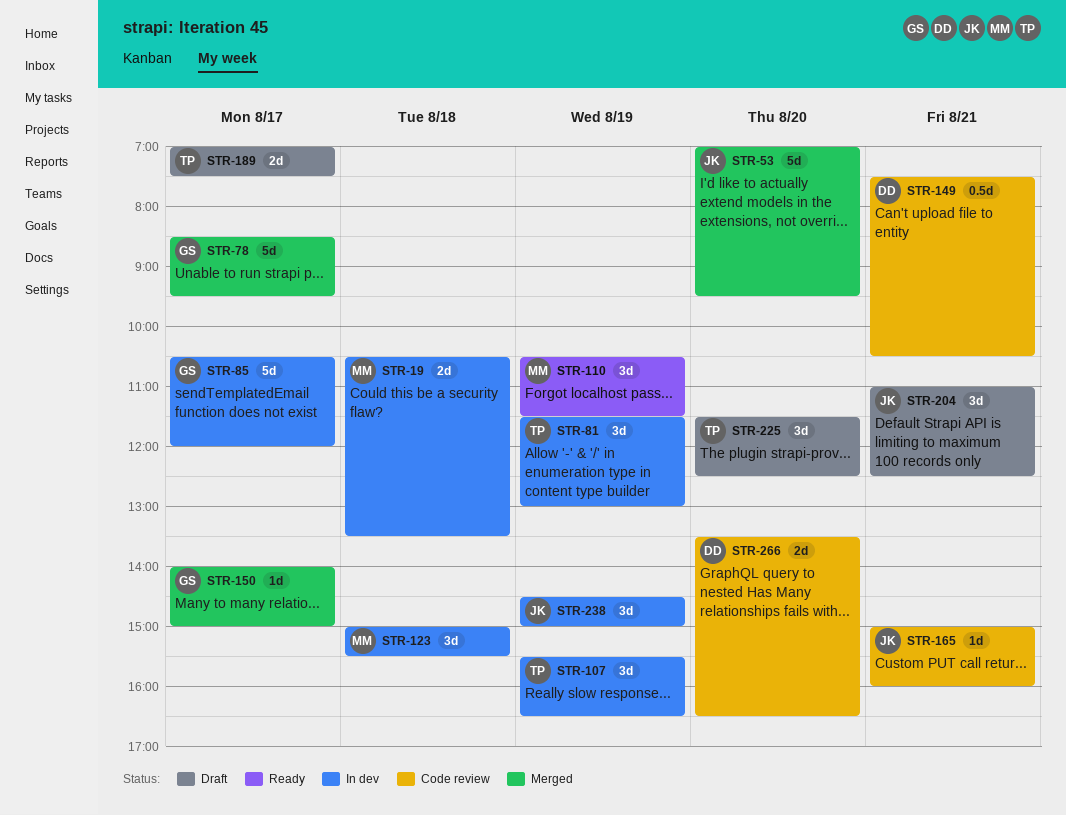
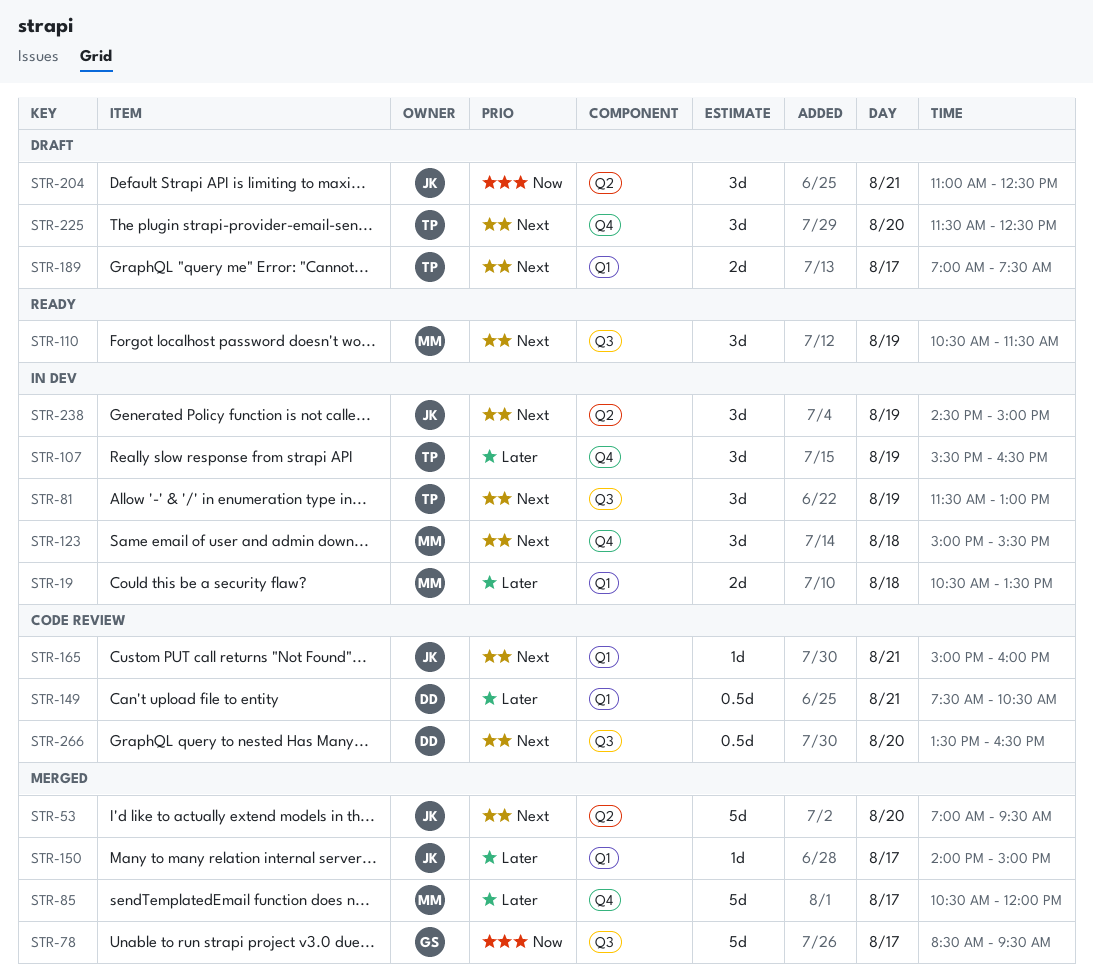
STR-85, status: In dev -> Merged
STR-85, owner: GS -> MM
STR-150, owner: GS -> JK
STR-266, estimate: 2d -> 0.5d

